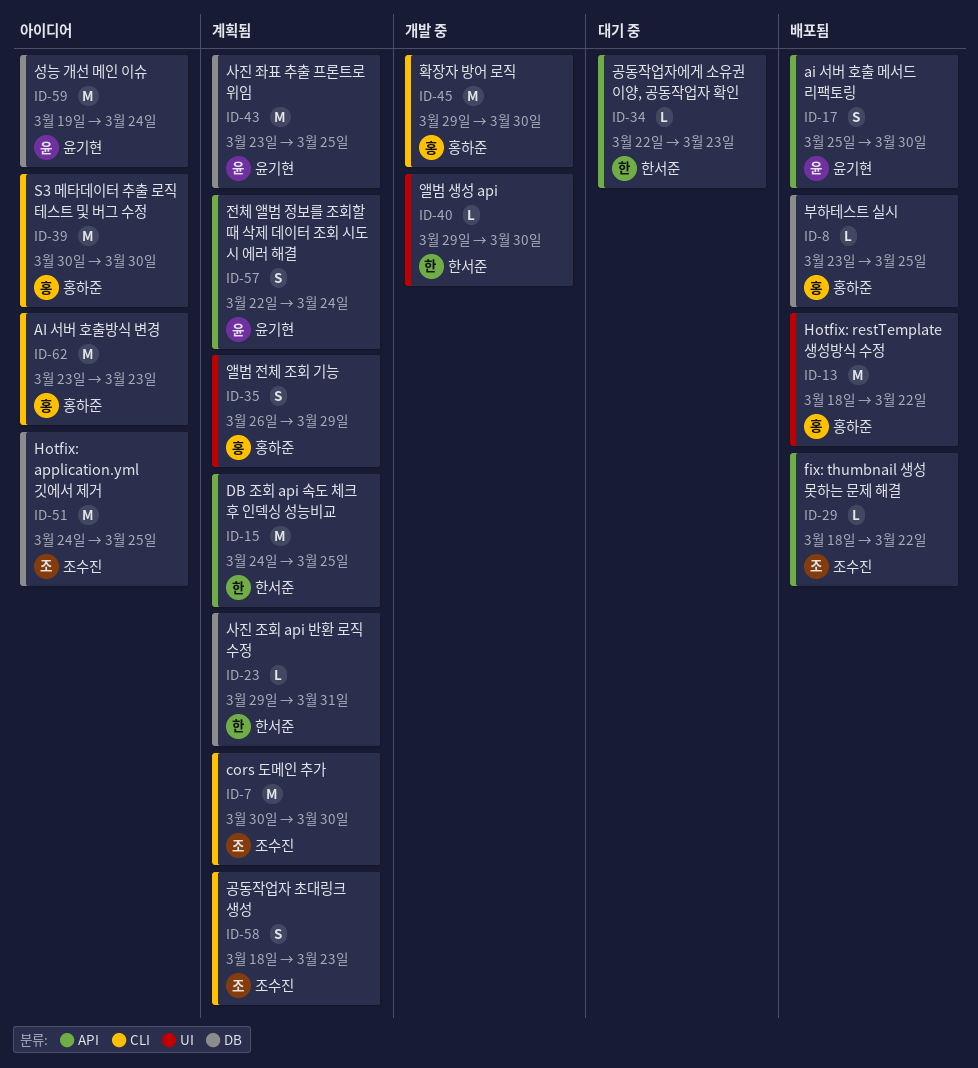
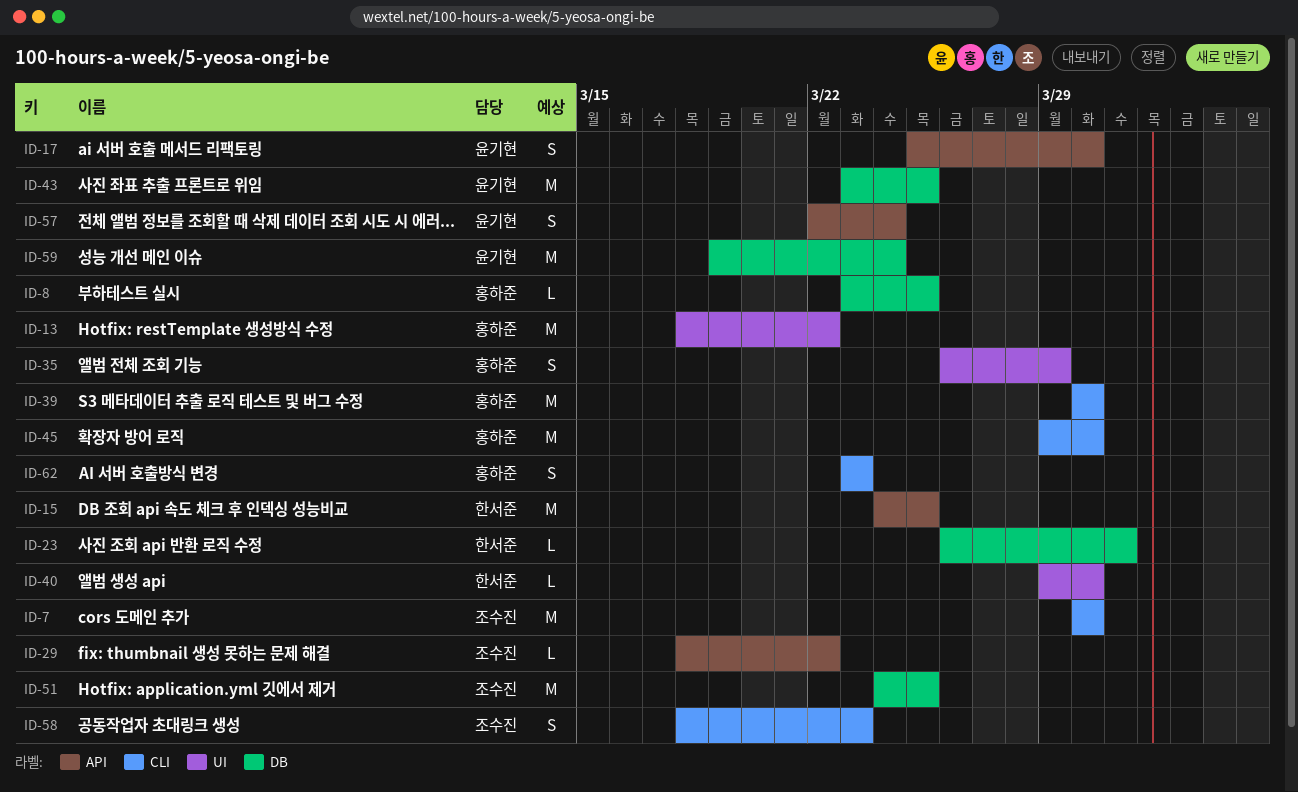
ID-23, start: Mar 29 -> Mar 26
ID-34: present -> none
ID-62, estimate: M -> S

